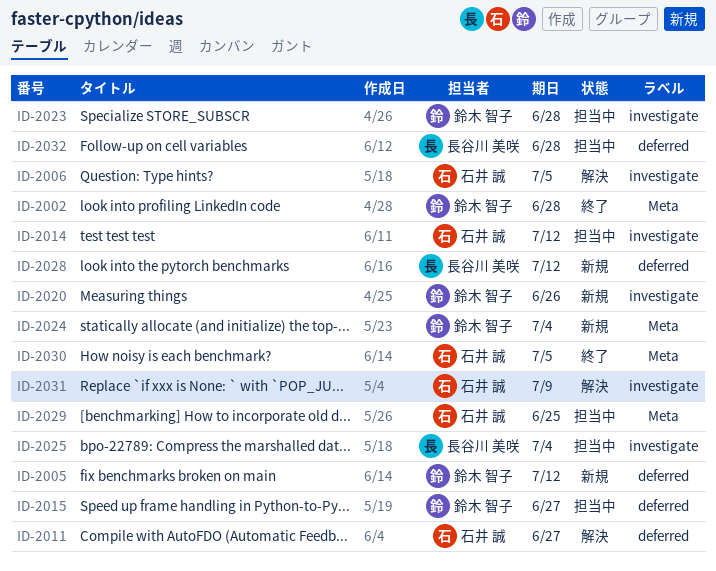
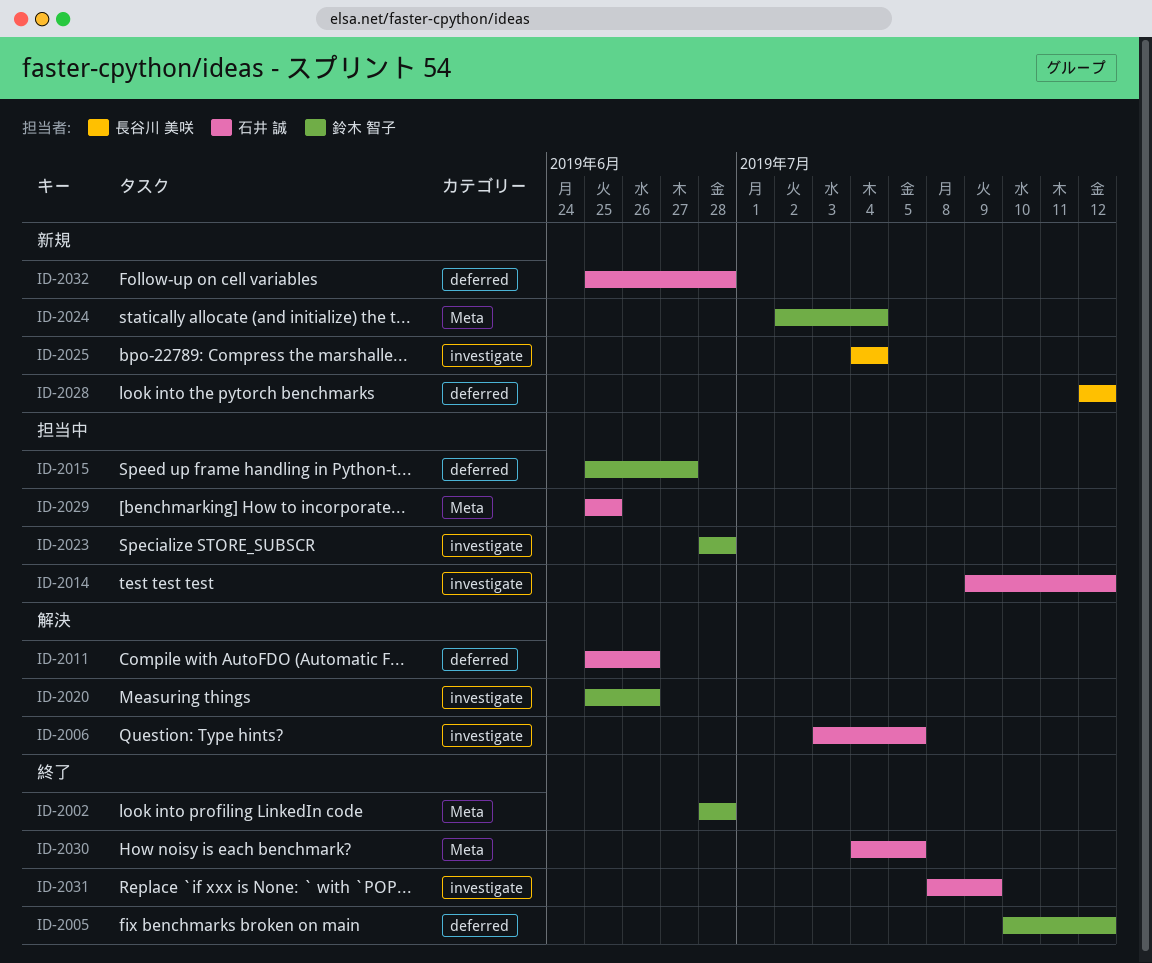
ID-2005, status: 新規 -> 終了
ID-2011, due: Jun 27 -> Jun 26
ID-2020, status: 新規 -> 解決
ID-2025, status: 担当中 -> 新規
ID-2031, status: 解決 -> 終了
ID-2032, status: 担当中 -> 新規
ID-2032, owner: 長谷川 美咲 -> 石井 誠

